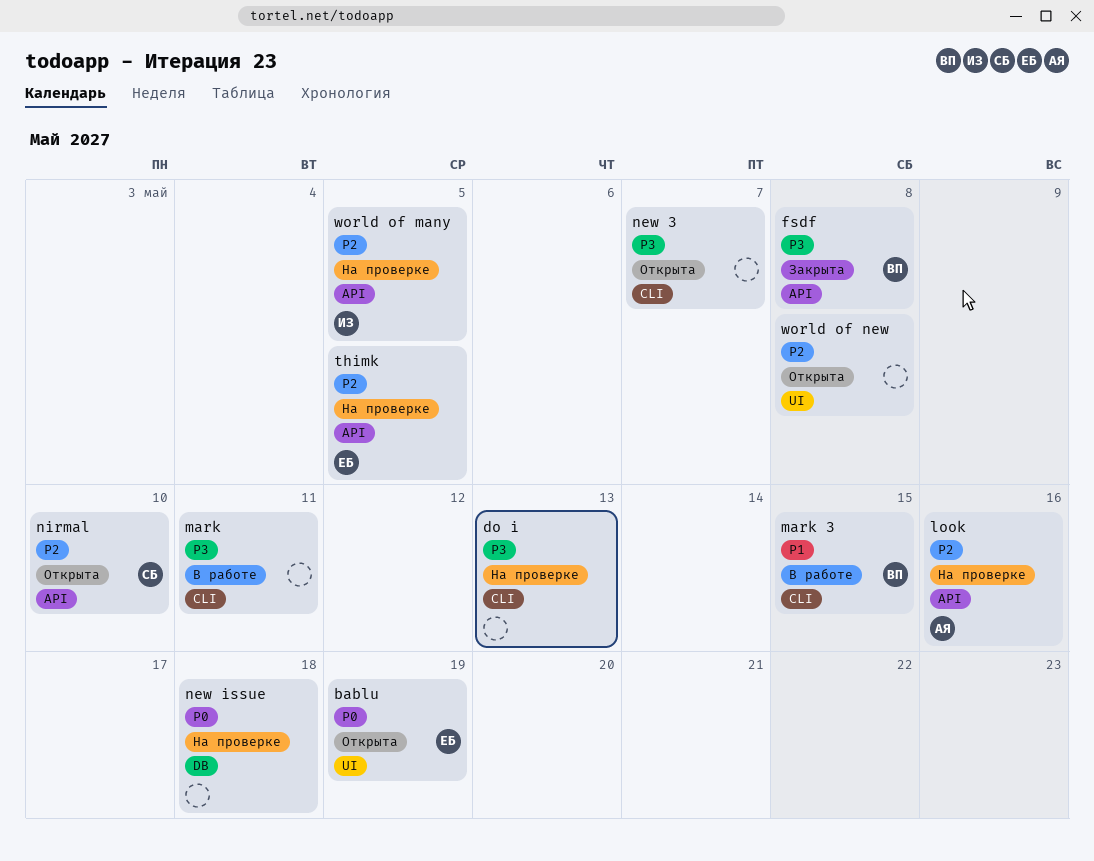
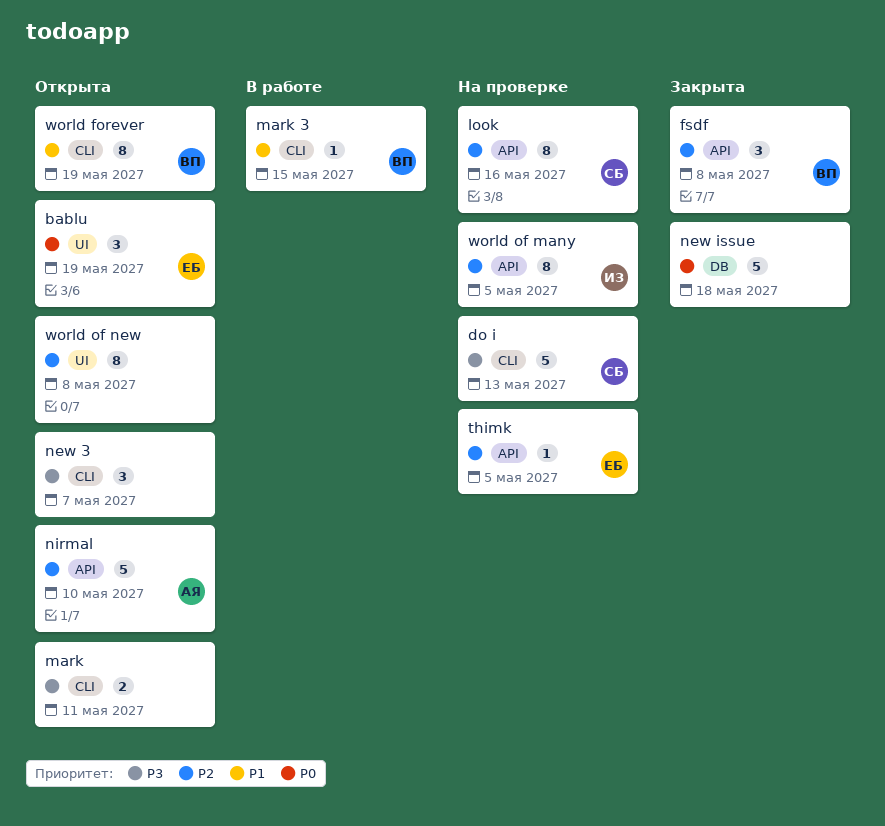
do i, owner: none -> СБ
fsdf, priority: P3 -> P2
look, owner: АЯ -> СБ
mark, status: В работе -> Открыта
new issue, status: На проверке -> Закрыта
nirmal, owner: СБ -> АЯ
world forever: none -> present

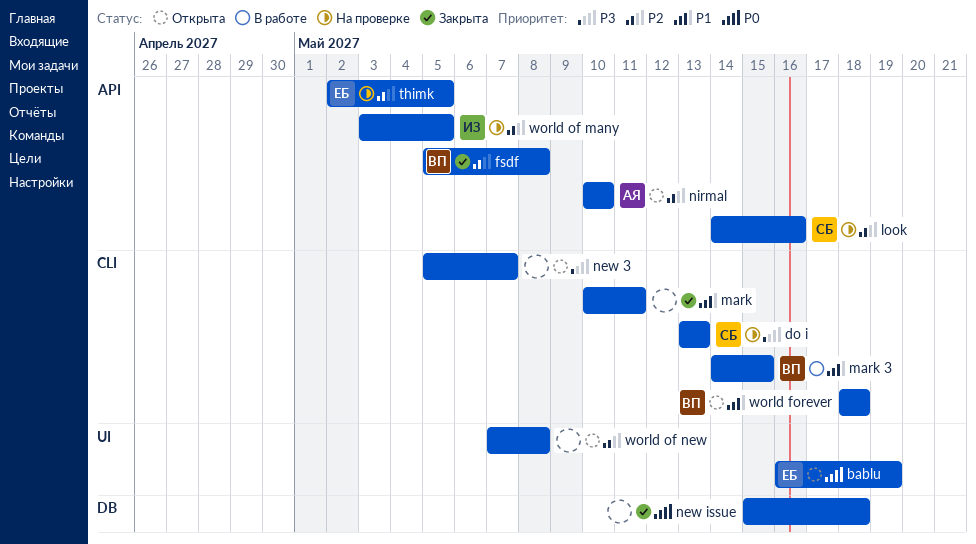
mark, status: Открыта -> Закрыта
mark, priority: P3 -> P1
world forever, due: May 19 -> May 18

